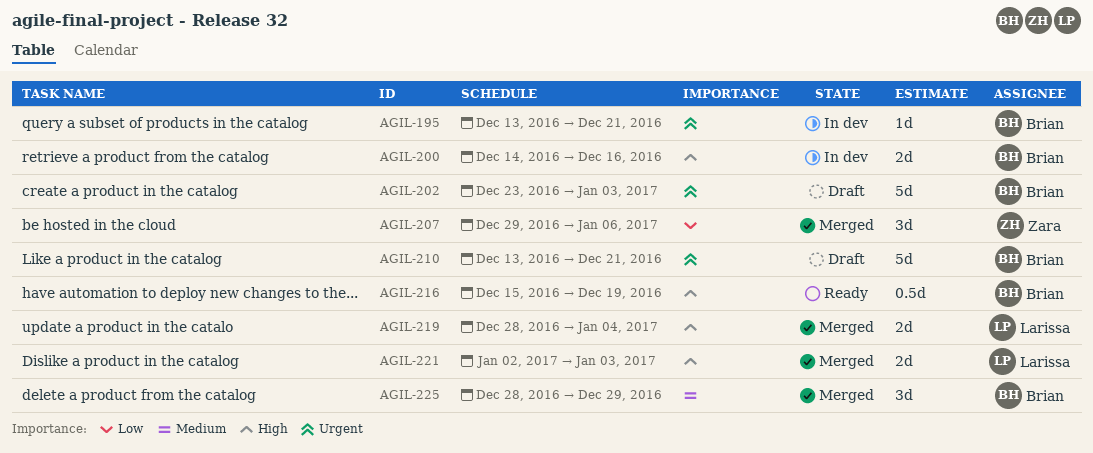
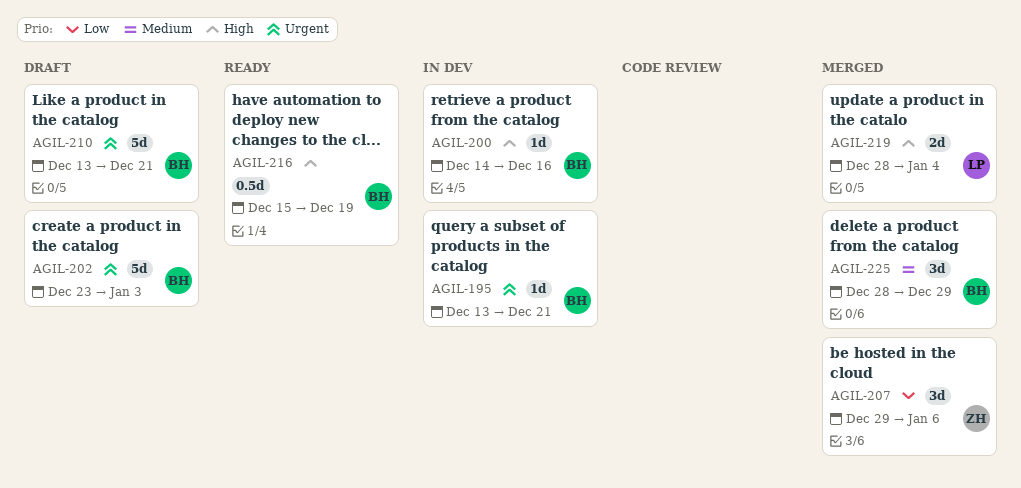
AGIL-200, estimate: 2d -> 1d
AGIL-221: present -> none

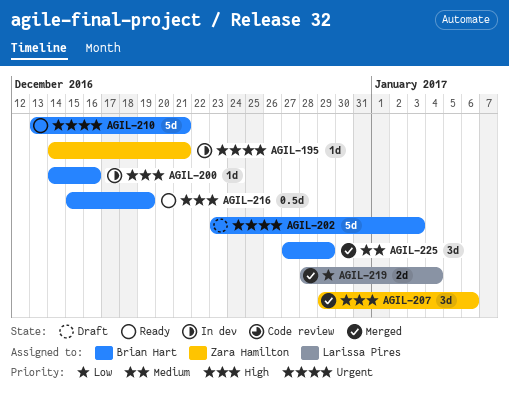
AGIL-195, owner: Brian Hart -> Zara Hamilton
AGIL-195, start: Dec 13 -> Dec 14
AGIL-207, priority: Low -> High
AGIL-210, status: Draft -> Ready
AGIL-219, priority: High -> Low
AGIL-225, start: Dec 28 -> Dec 27

